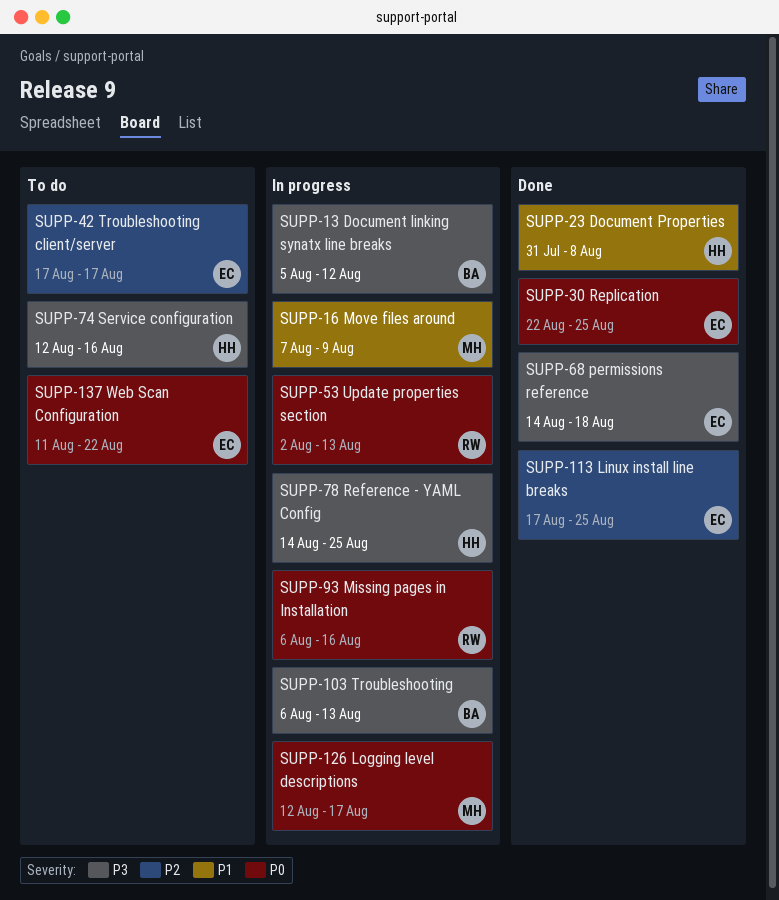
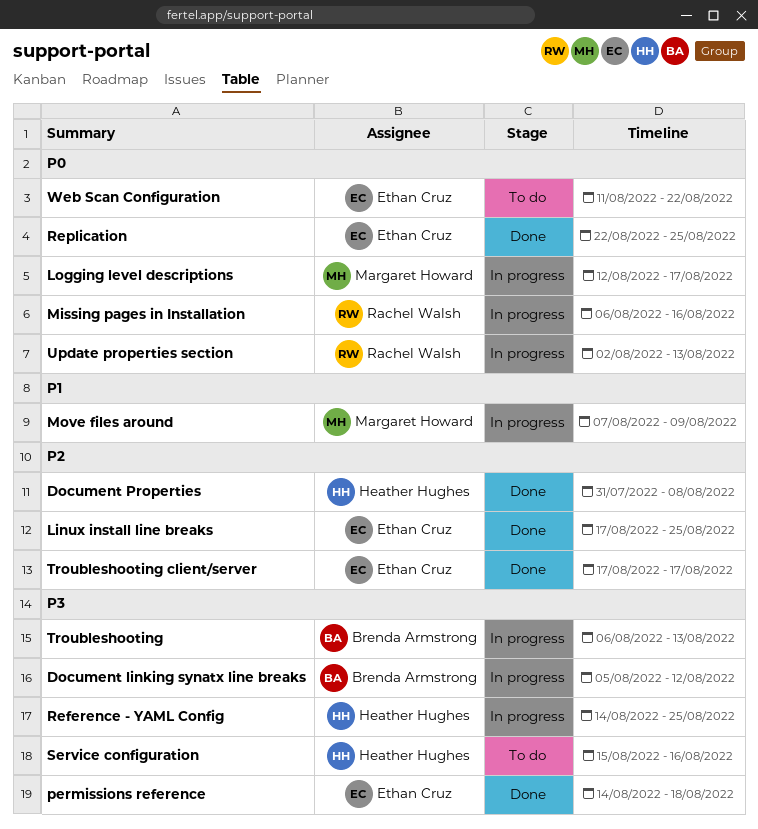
Document Properties, priority: P1 -> P2
Service configuration, start: Aug 12 -> Aug 15
Troubleshooting client/server, status: To do -> Done

